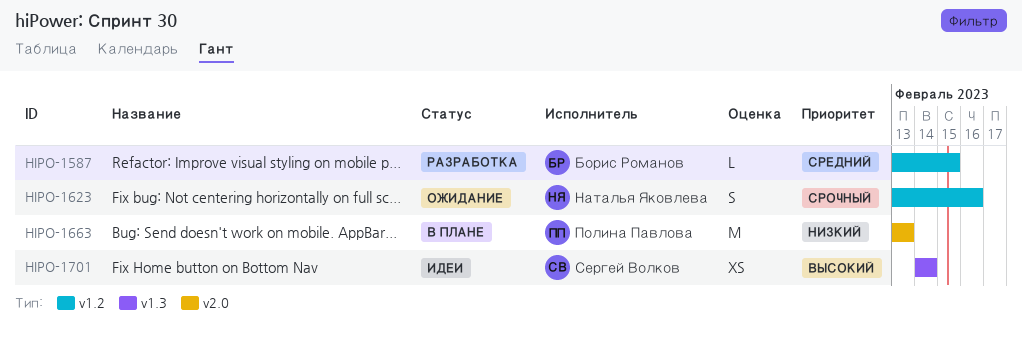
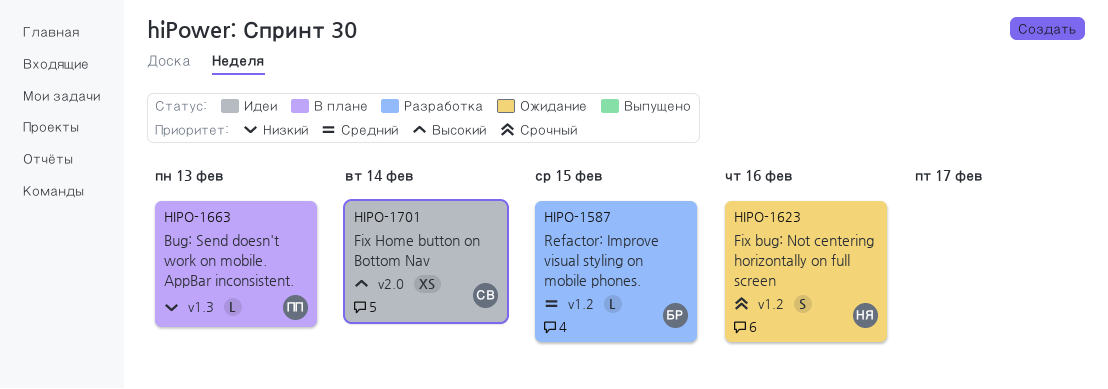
HIPO-1663, label: v2.0 -> v1.3
HIPO-1663, estimate: M -> L
HIPO-1701, label: v1.3 -> v2.0

